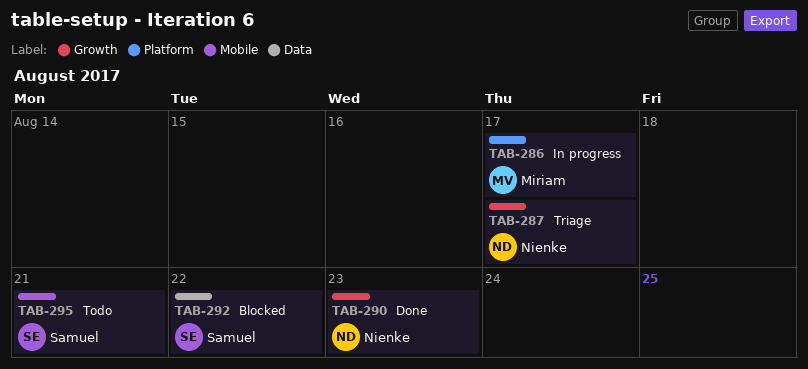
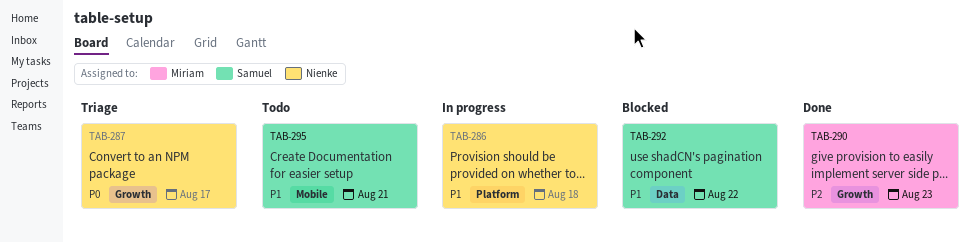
TAB-286, owner: Miriam -> Nienke
TAB-286, due: Aug 17 -> Aug 18
TAB-290, owner: Nienke -> Miriam

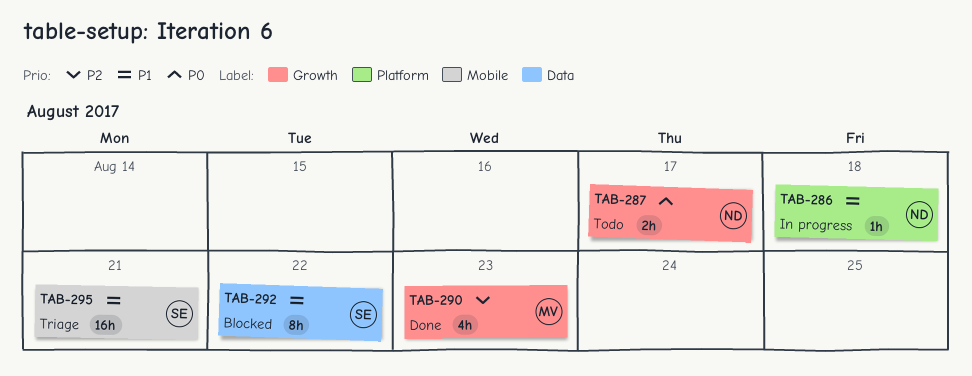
TAB-287, status: Triage -> Todo
TAB-295, status: Todo -> Triage

